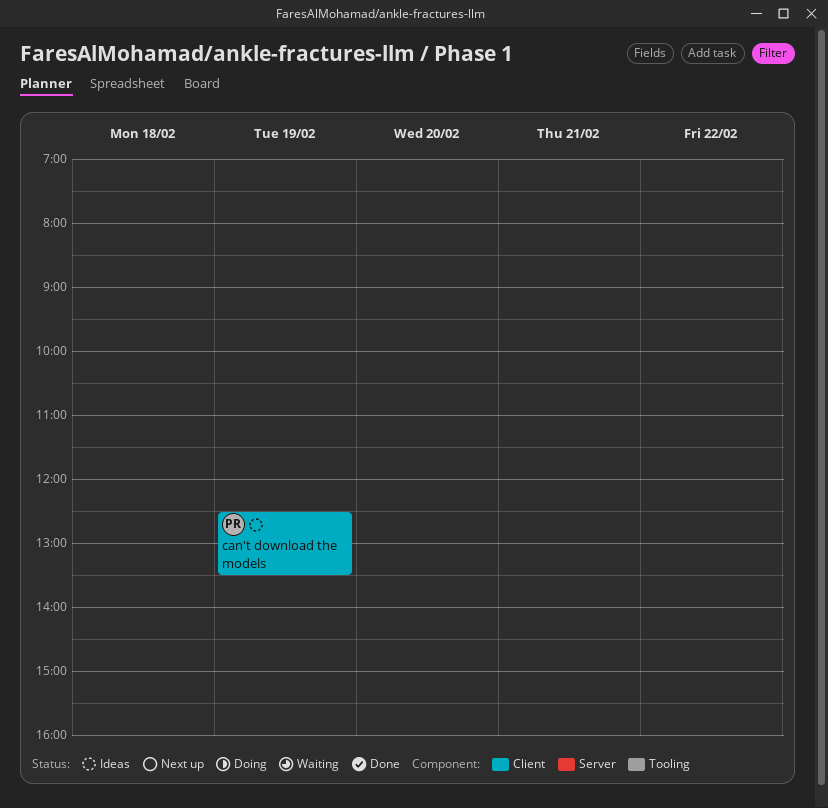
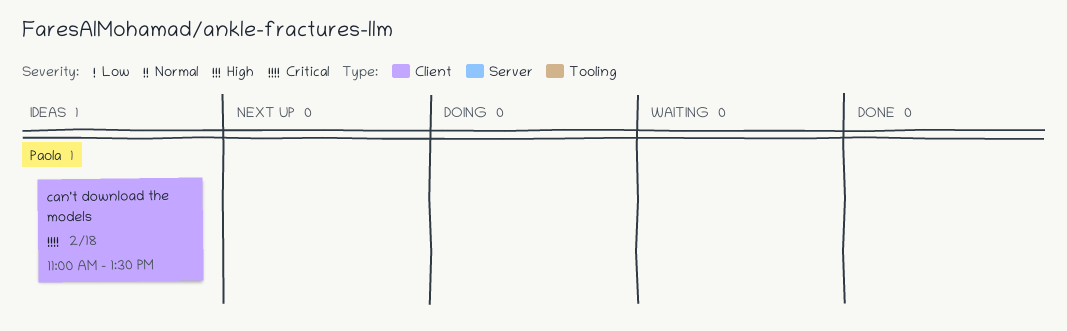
can't download the models, day: Feb 19 -> Feb 18
can't download the models, begins: 12:30 -> 11:00

